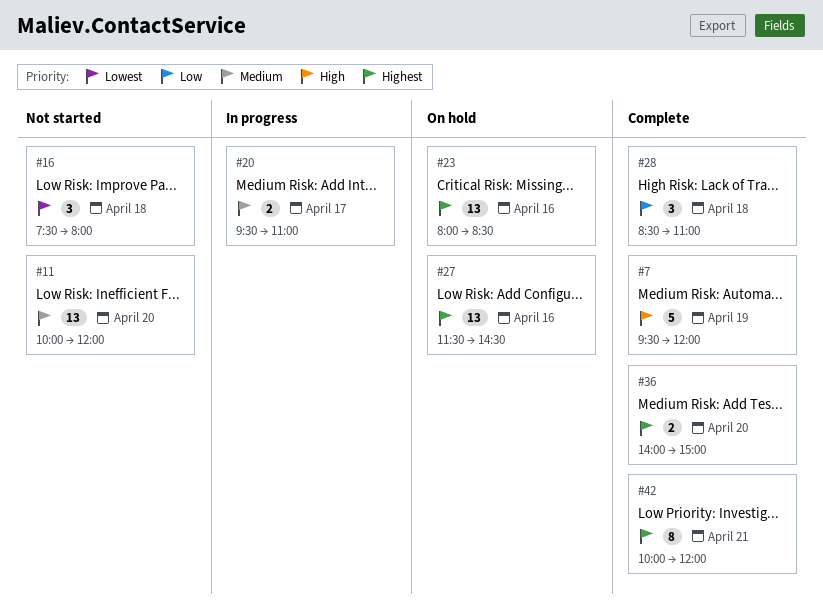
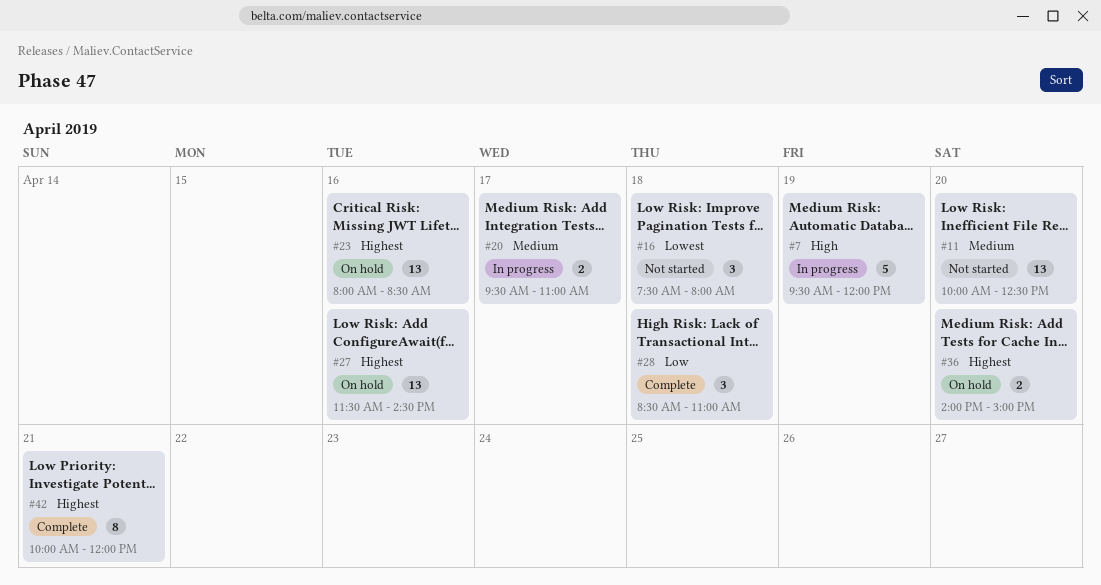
#7, status: Complete -> In progress
#11, ends: 12:00 -> 12:30
#36, status: Complete -> On hold

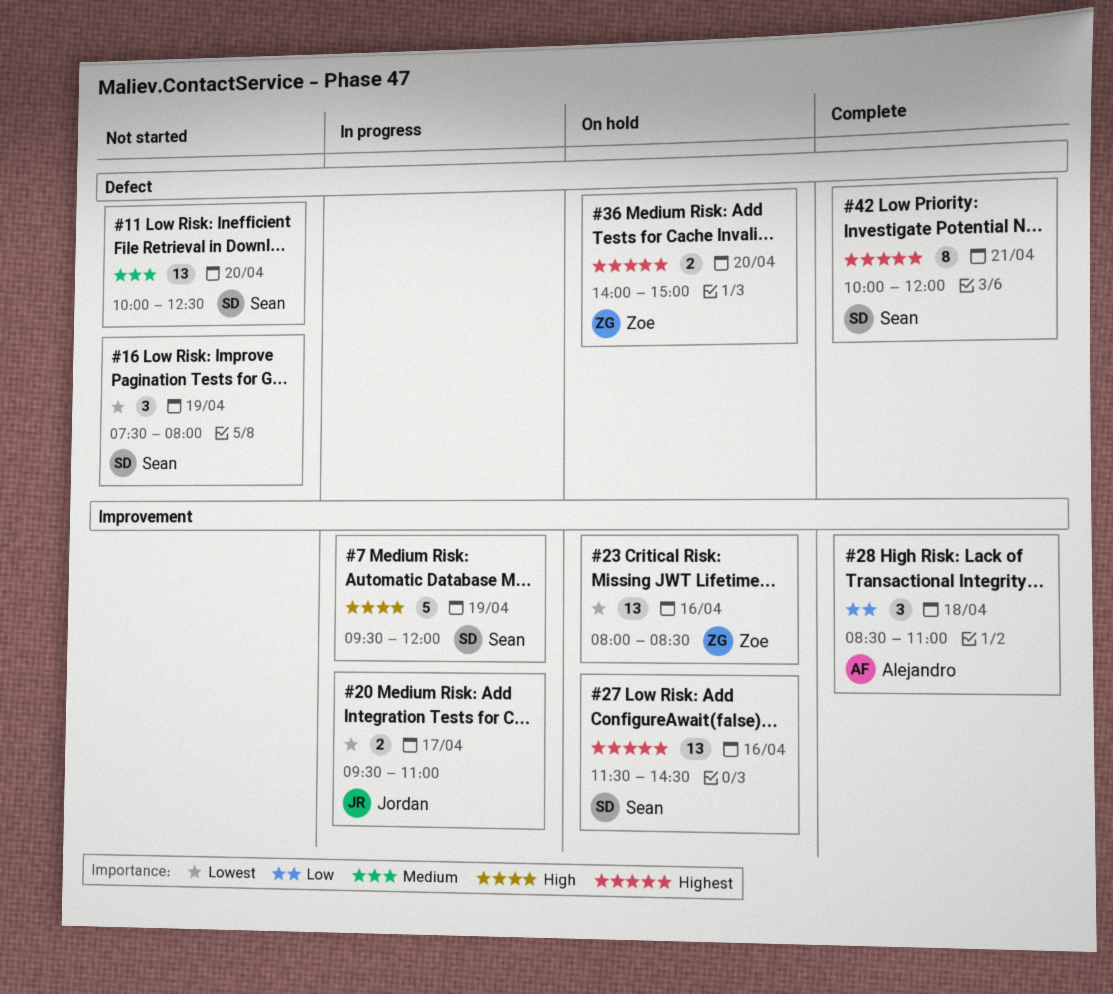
#16, day: Apr 18 -> Apr 19
#20, priority: Medium -> Lowest
#23, priority: Highest -> Lowest

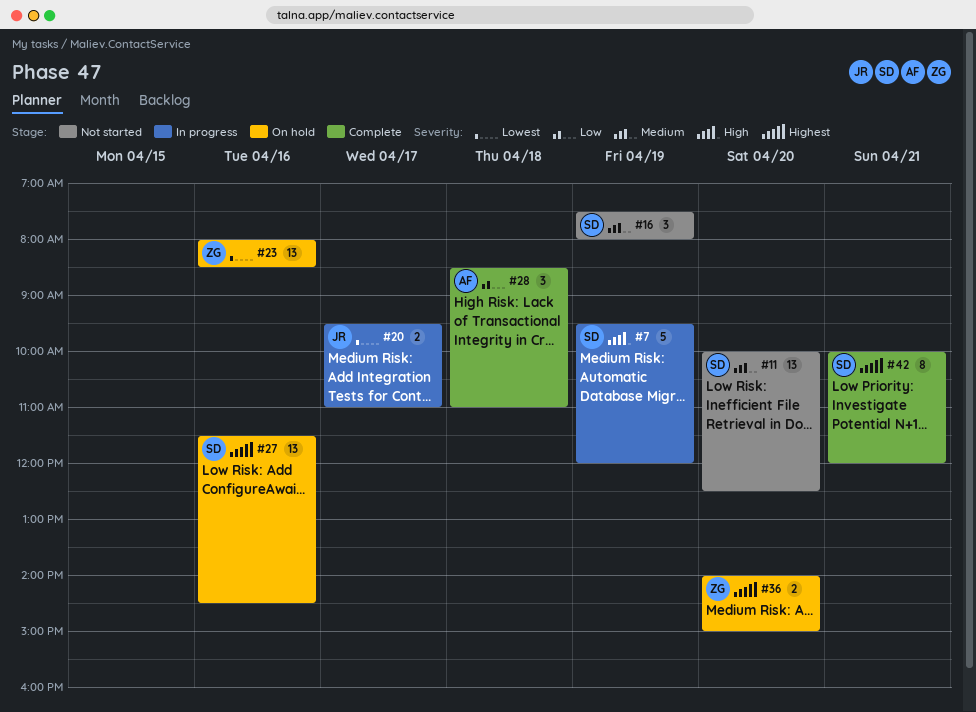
#16, priority: Lowest -> Medium

